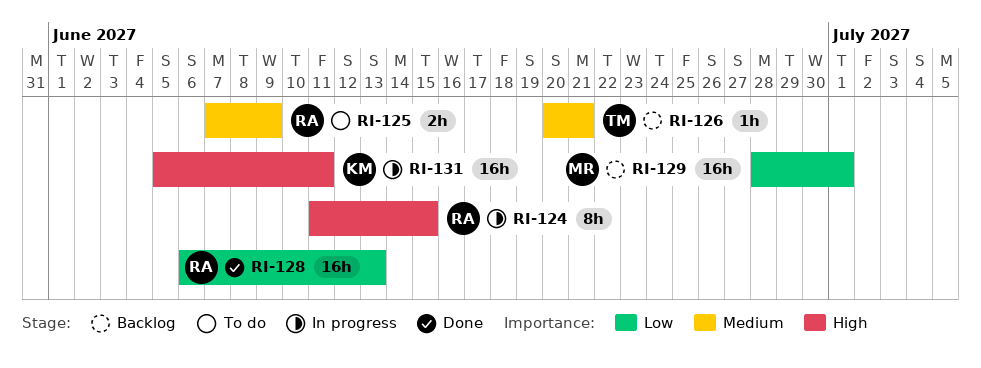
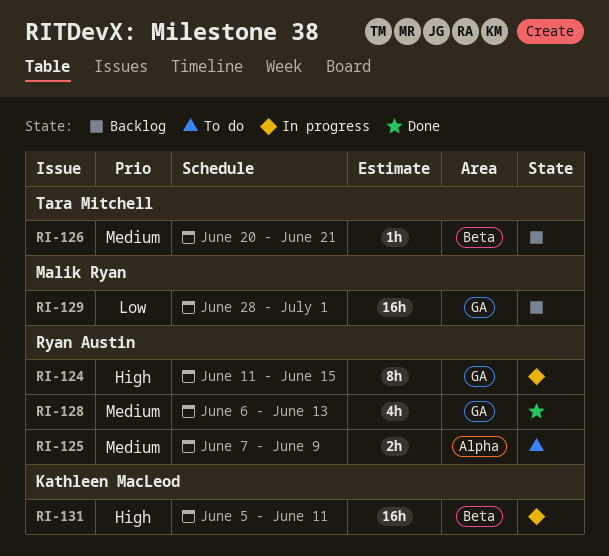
RI-128, priority: Low -> Medium
RI-128, estimate: 16h -> 4h

